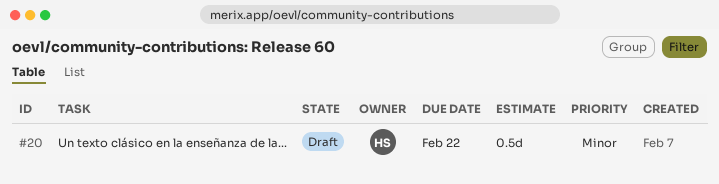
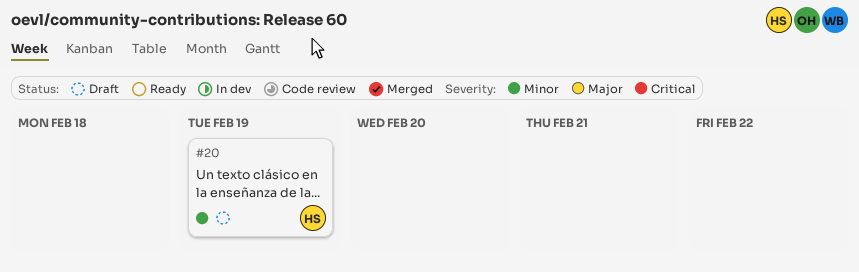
#20, due: Feb 22 -> Feb 19

